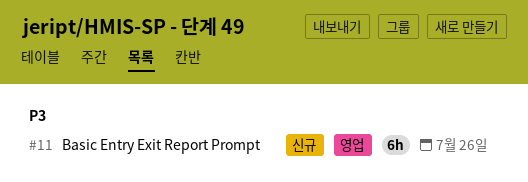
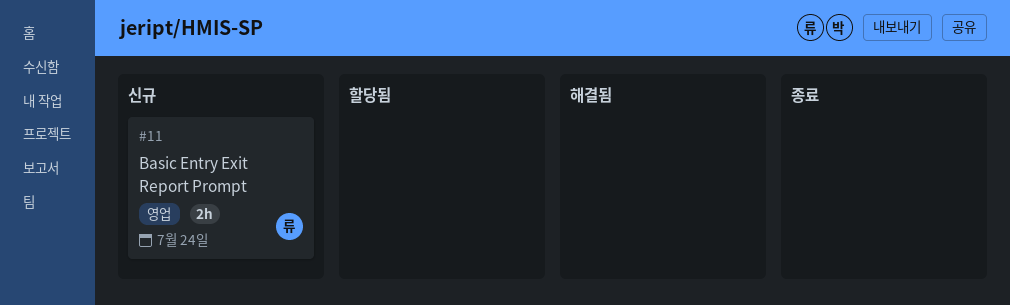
#11, estimate: 6h -> 2h
#11, due: Jul 26 -> Jul 24

